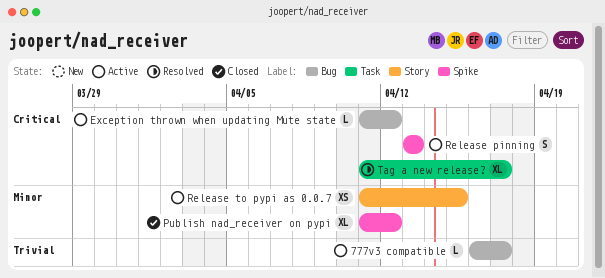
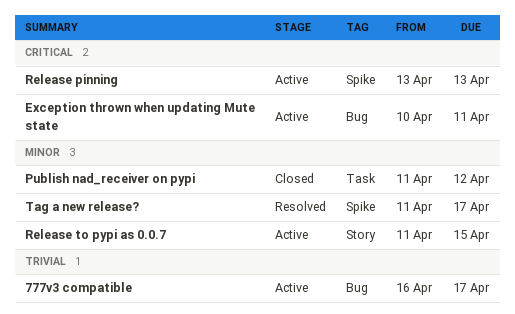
Exception thrown when updating Mute state, start: Apr 11 -> Apr 10
Exception thrown when updating Mute state, due: Apr 12 -> Apr 11
Publish nad_receiver on pypi, label: Spike -> Task
Tag a new release?, priority: Critical -> Minor
Tag a new release?, label: Task -> Spike

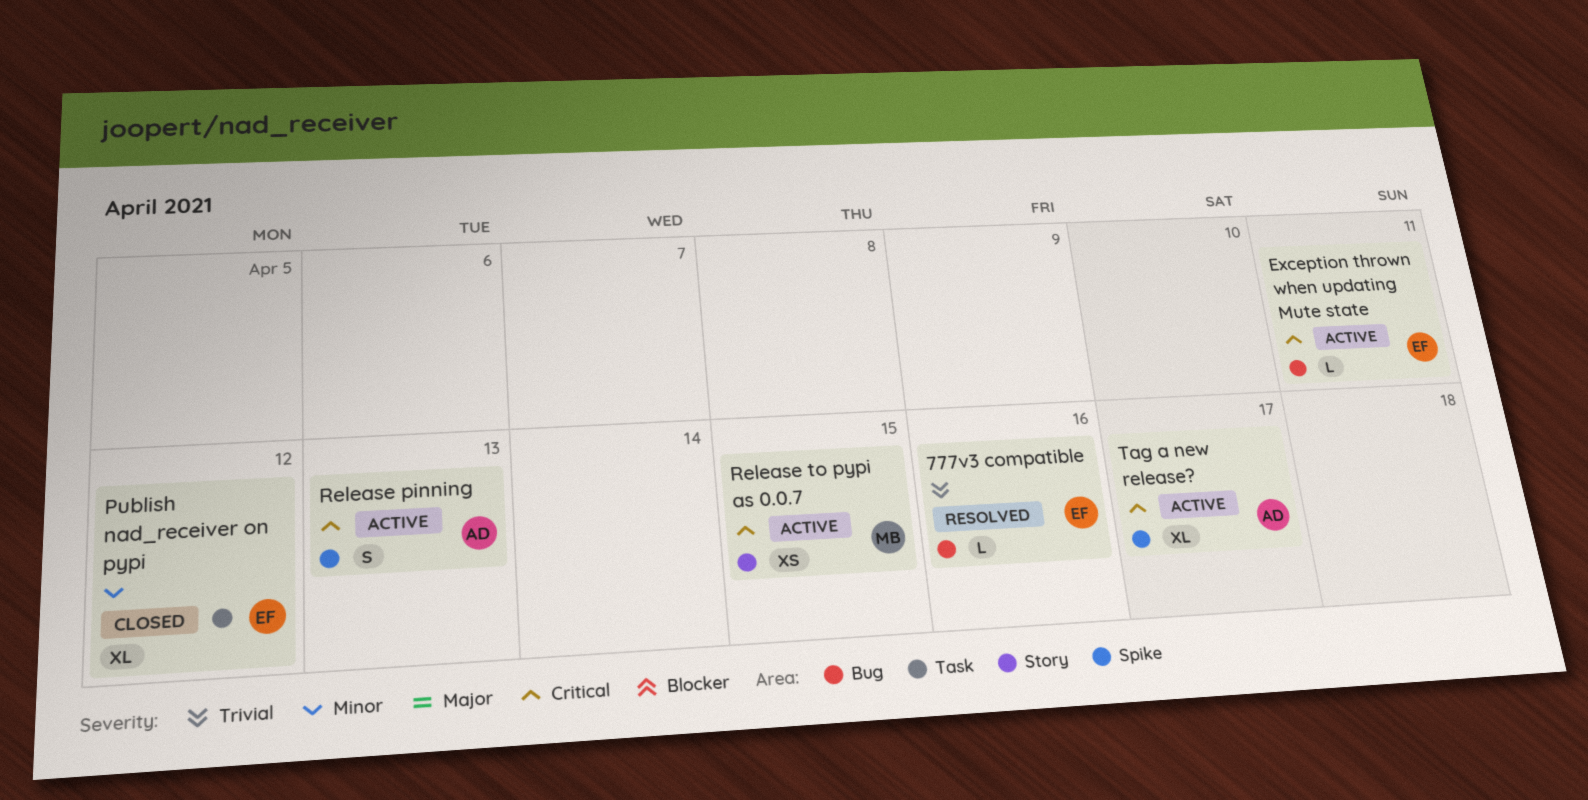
777v3 compatible, status: Active -> Resolved
777v3 compatible, due: Apr 17 -> Apr 16
Release to pypi as 0.0.7, priority: Minor -> Critical
Tag a new release?, status: Resolved -> Active
Tag a new release?, priority: Minor -> Critical

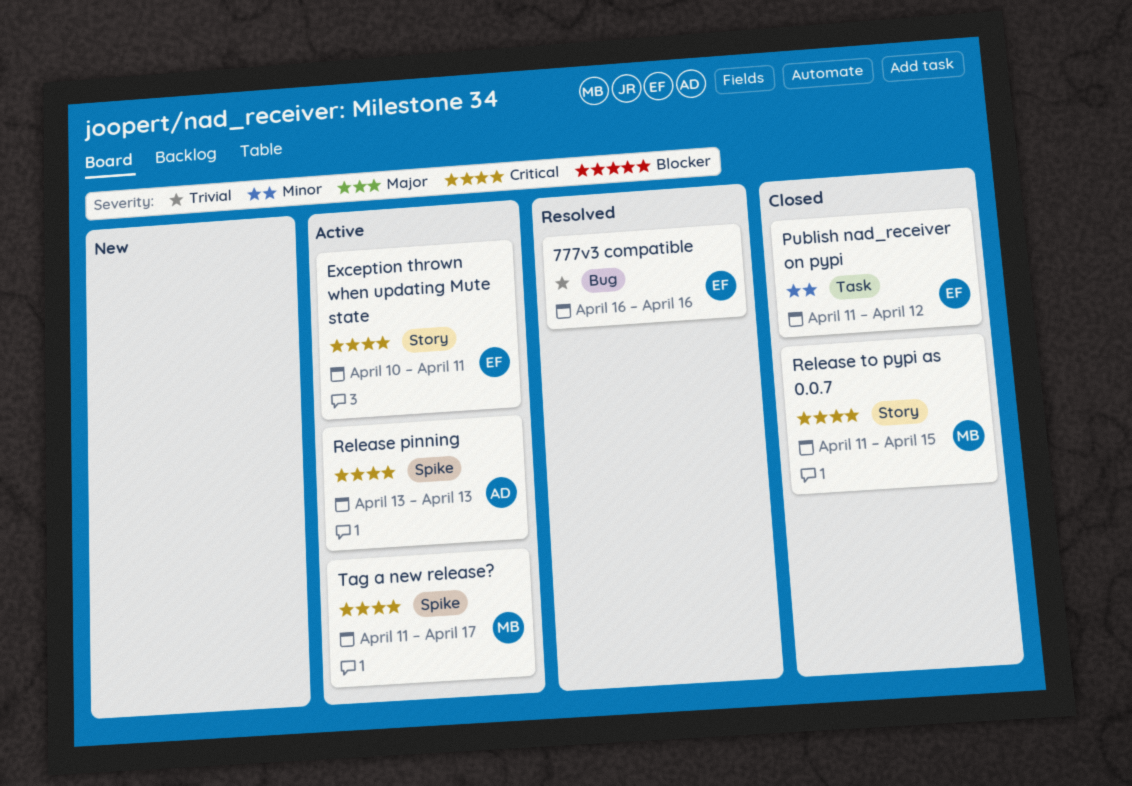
Exception thrown when updating Mute state, label: Bug -> Story
Release to pypi as 0.0.7, status: Active -> Closed
Tag a new release?, owner: AD -> MB

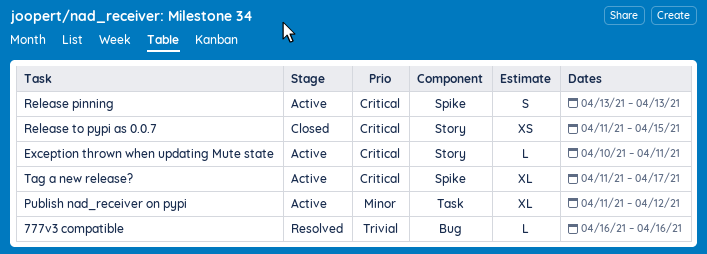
Publish nad_receiver on pypi, status: Closed -> Active

